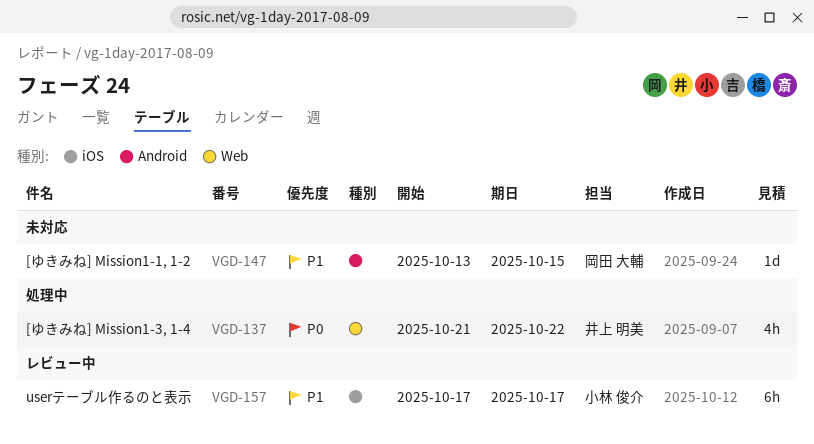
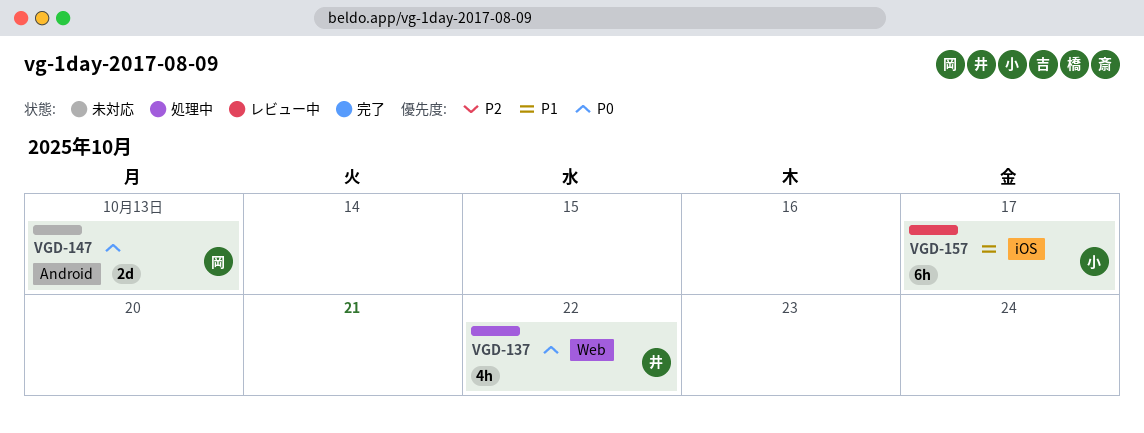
VGD-147, priority: P1 -> P0
VGD-147, estimate: 1d -> 2d
VGD-147, due: Oct 15 -> Oct 13

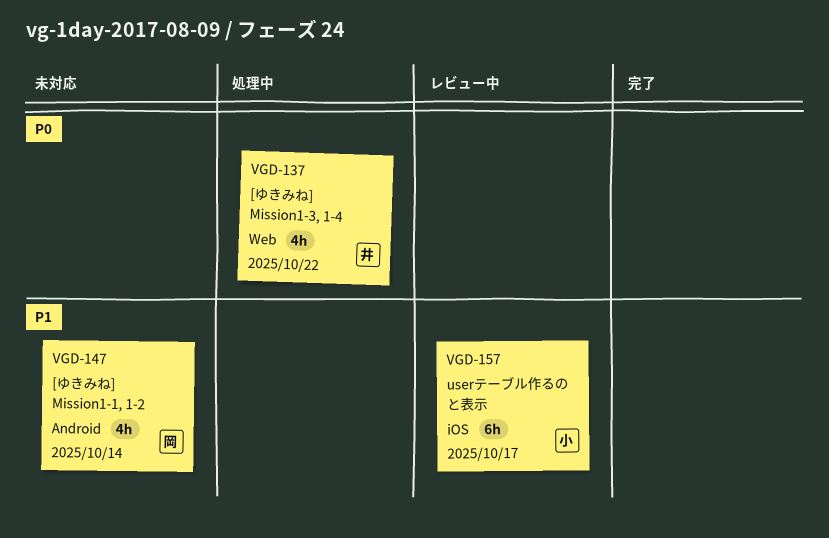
VGD-147, priority: P0 -> P1
VGD-147, estimate: 2d -> 4h
VGD-147, due: Oct 13 -> Oct 14

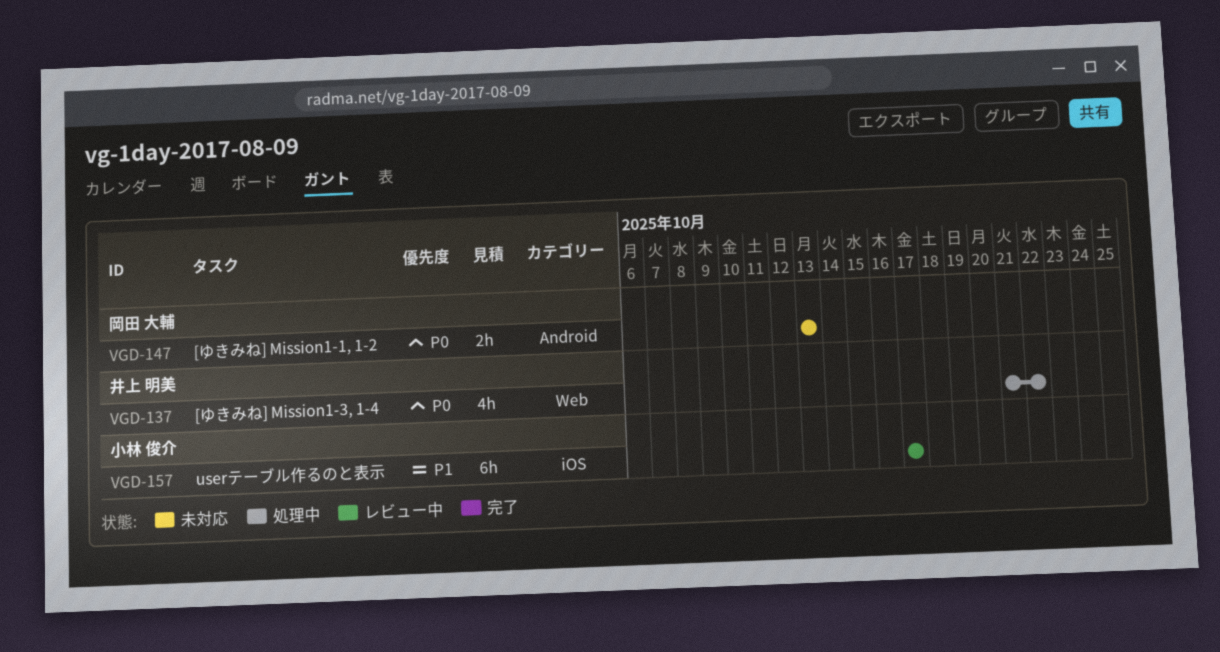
VGD-147, priority: P1 -> P0
VGD-147, estimate: 4h -> 2h
VGD-147, due: Oct 14 -> Oct 13

